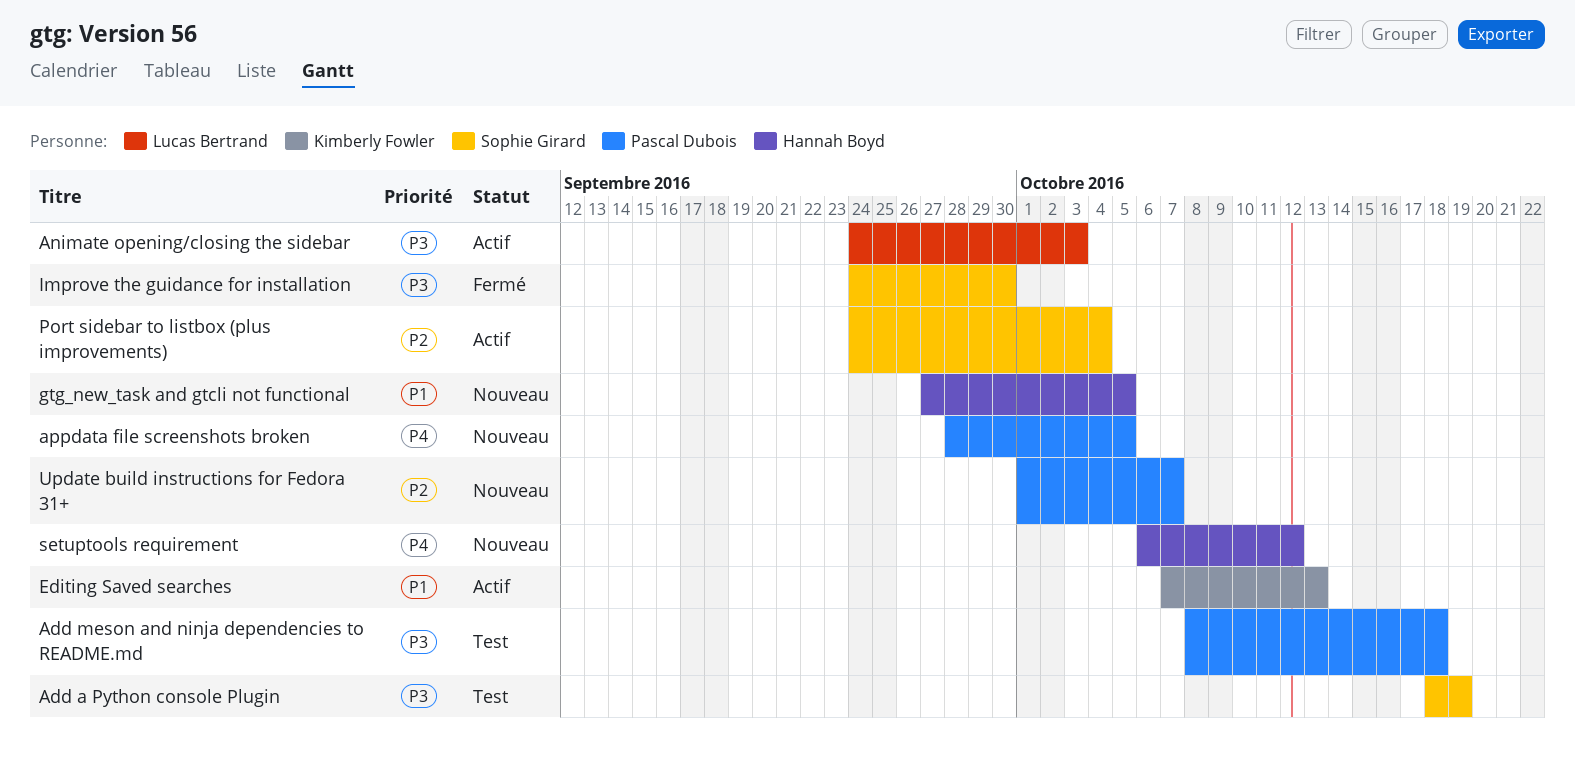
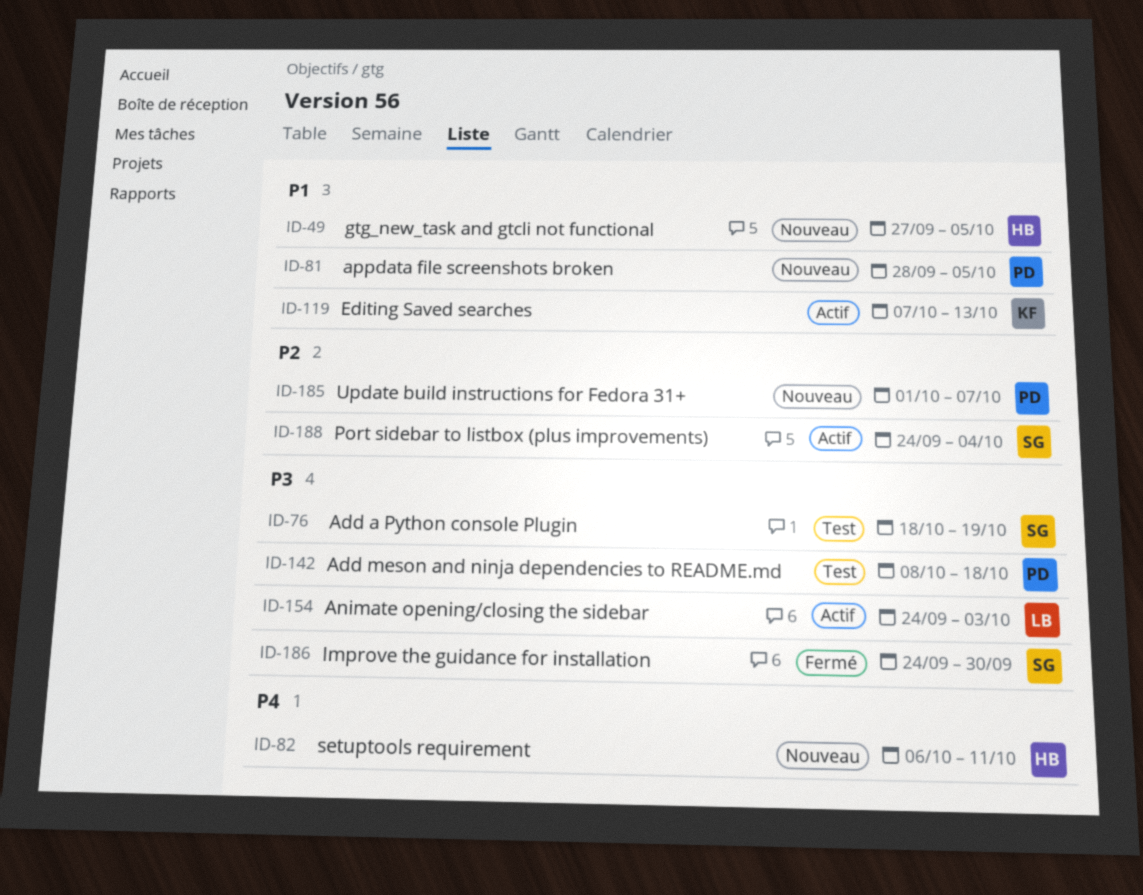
appdata file screenshots broken, priority: P4 -> P1
setuptools requirement, due: Oct 12 -> Oct 11

